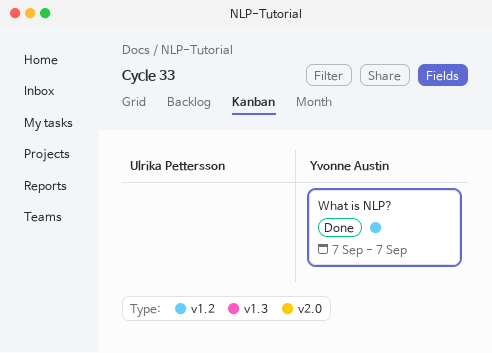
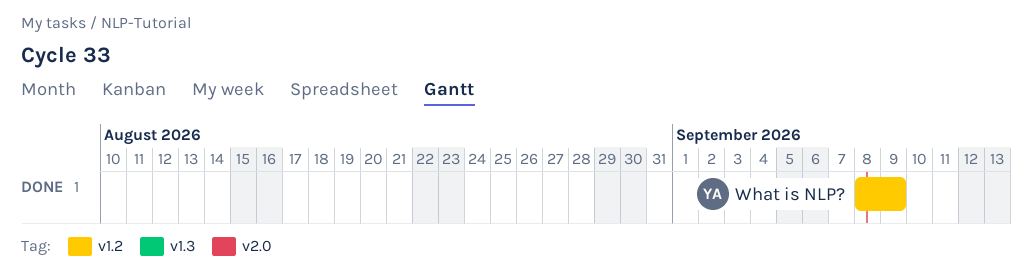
What is NLP?, start: Sep 7 -> Sep 8
What is NLP?, due: Sep 7 -> Sep 9

